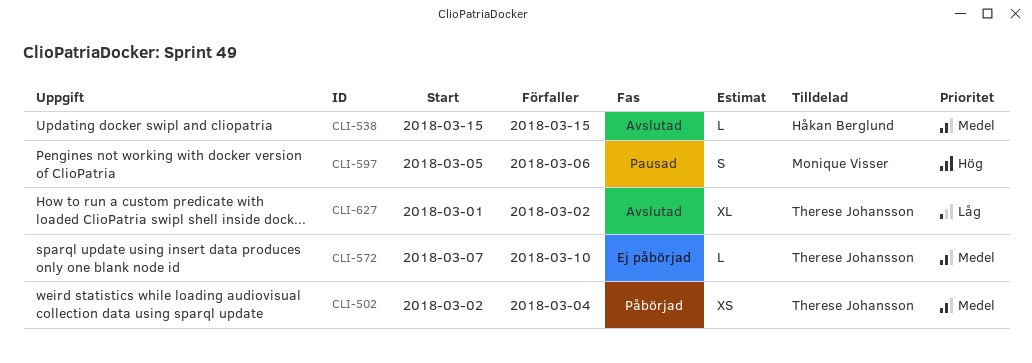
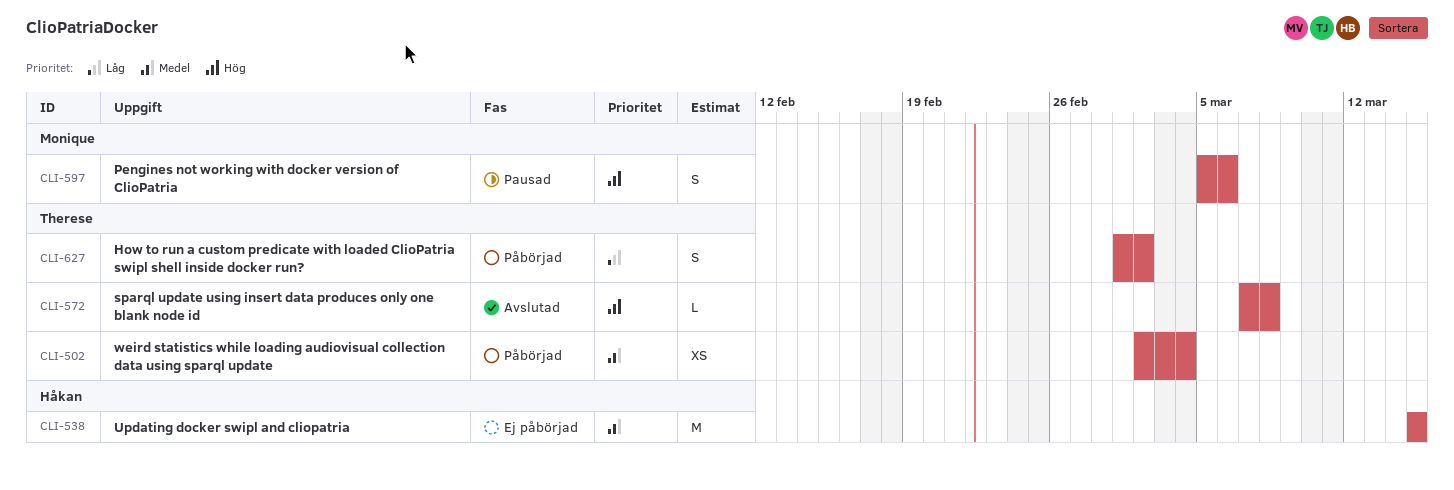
CLI-538, status: Avslutad -> Ej påbörjad
CLI-538, estimate: L -> M
CLI-572, status: Ej påbörjad -> Avslutad
CLI-572, priority: Medel -> Hög
CLI-572, due: Mar 10 -> Mar 8
CLI-627, status: Avslutad -> Påbörjad
CLI-627, estimate: XL -> S

